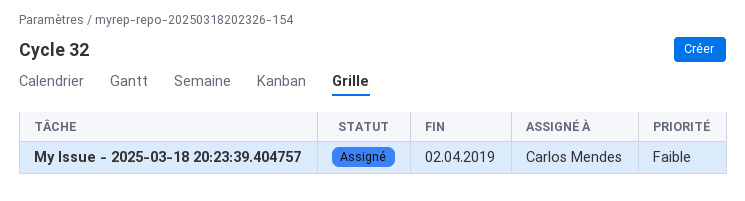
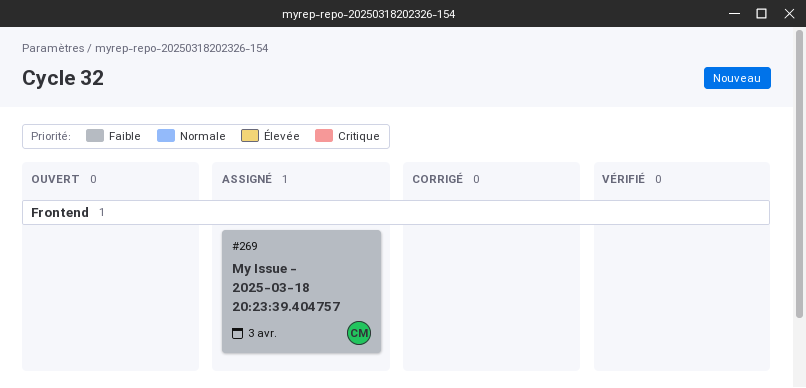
My Issue - 2025-03-18 20:23:39.404757, due: Apr 2 -> Apr 3

